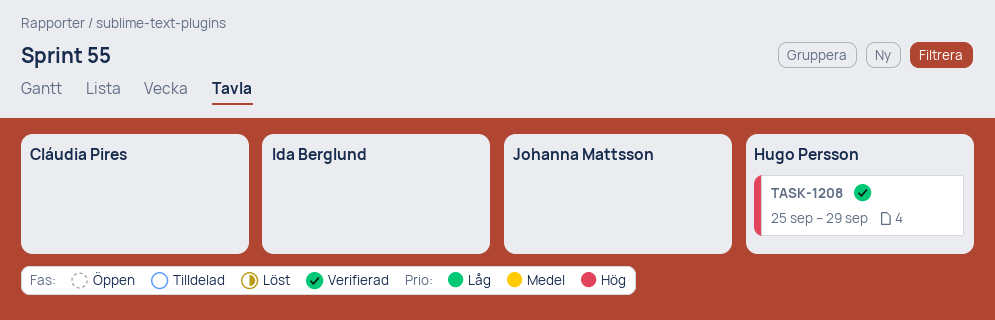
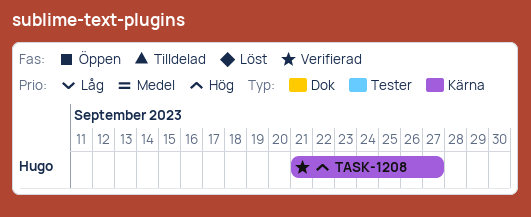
TASK-1208, start: Sep 25 -> Sep 21
TASK-1208, due: Sep 29 -> Sep 27

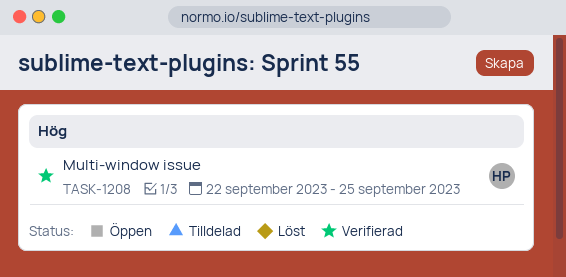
TASK-1208, start: Sep 21 -> Sep 22
TASK-1208, due: Sep 27 -> Sep 25

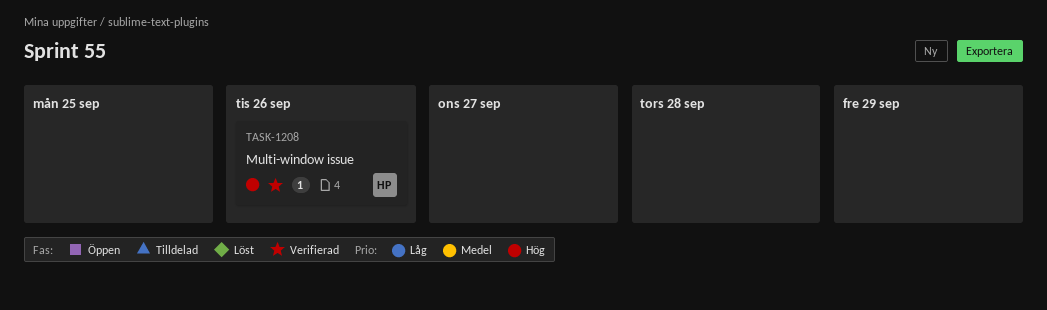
TASK-1208, due: Sep 25 -> Sep 26

